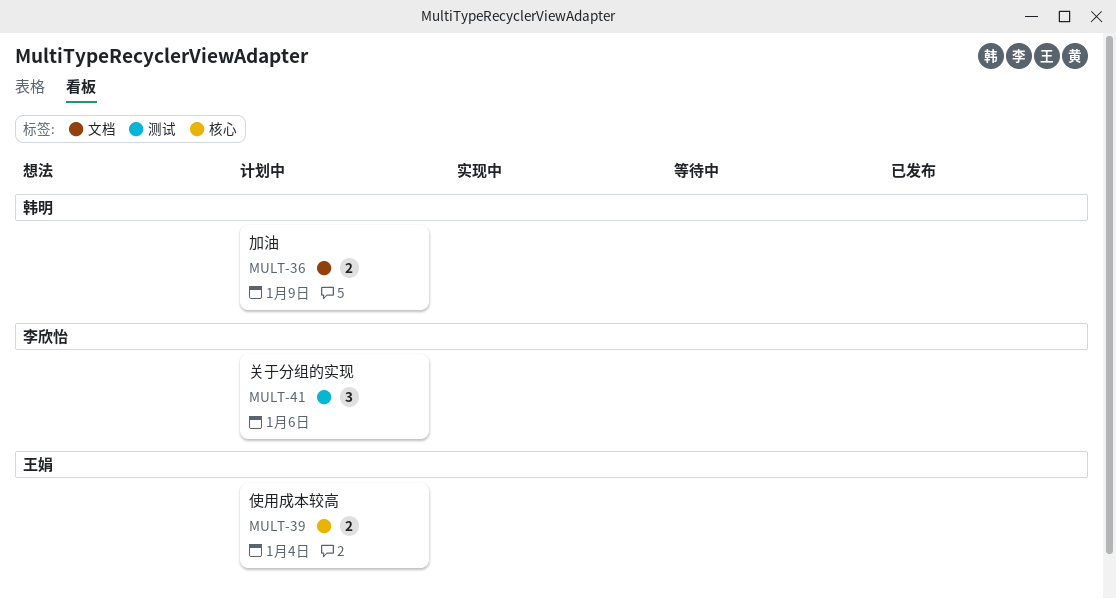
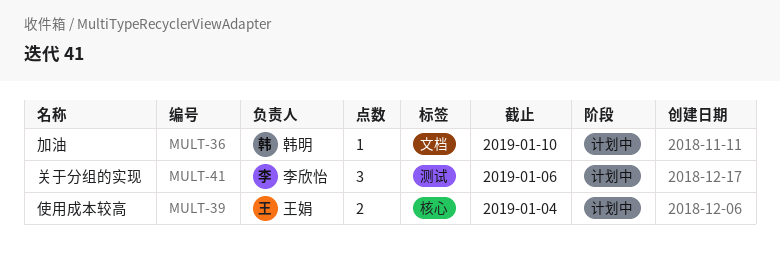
MULT-36, estimate: 2 -> 1
MULT-36, due: Jan 9 -> Jan 10

